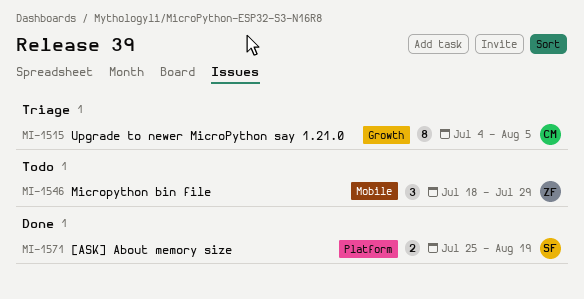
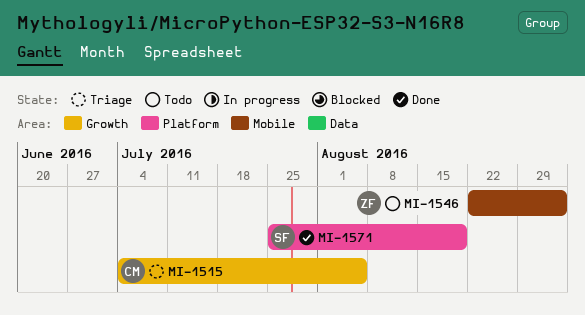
MI-1546, start: Jul 18 -> Aug 22
MI-1546, due: Jul 29 -> Sep 2

